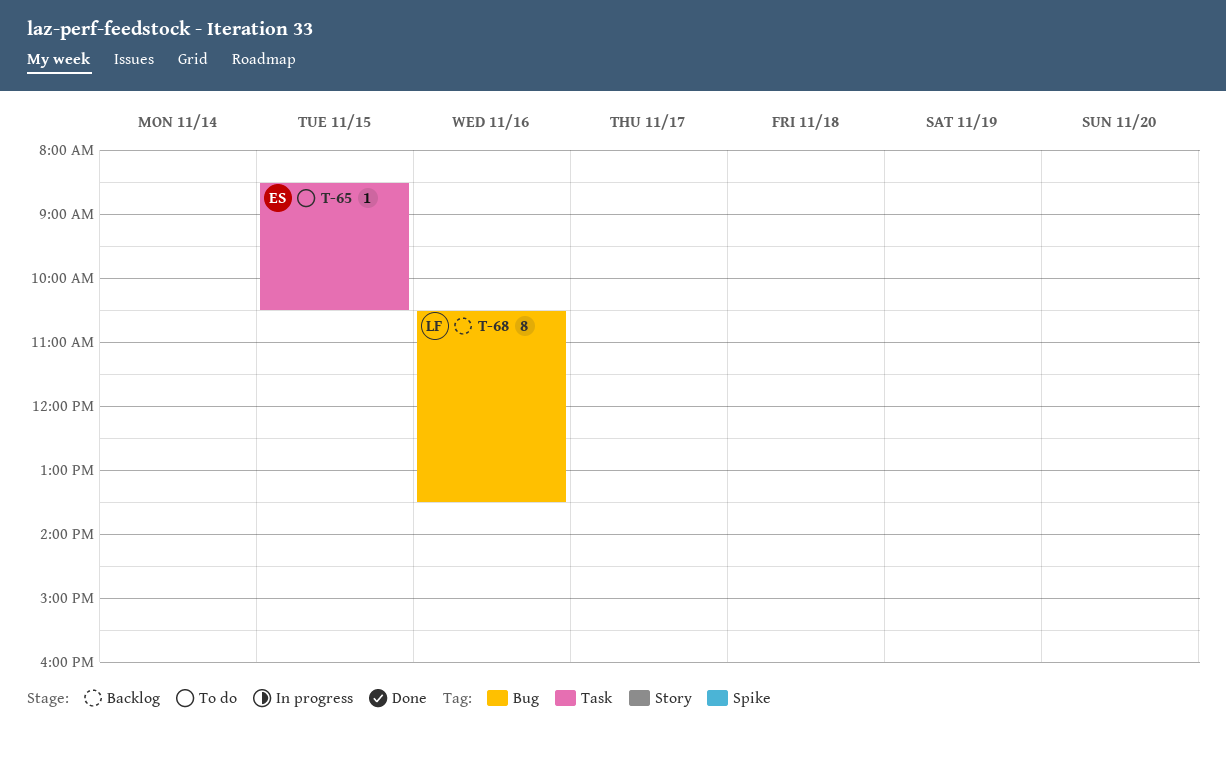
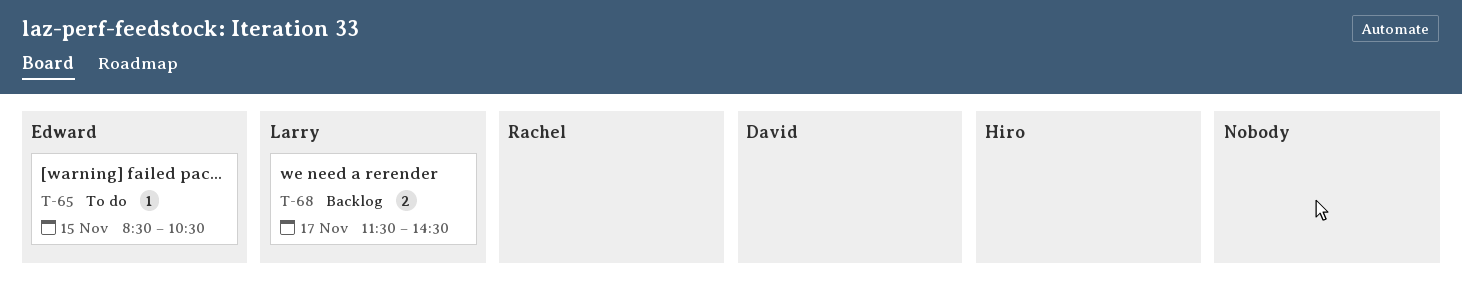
T-68, estimate: 8 -> 2
T-68, day: Nov 16 -> Nov 17
T-68, begins: 10:30 -> 11:30
T-68, ends: 13:30 -> 14:30

